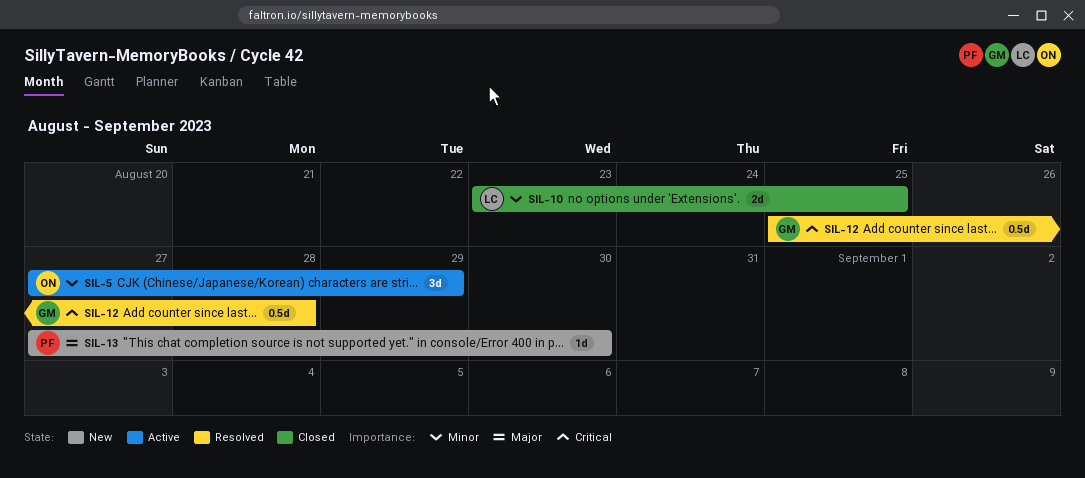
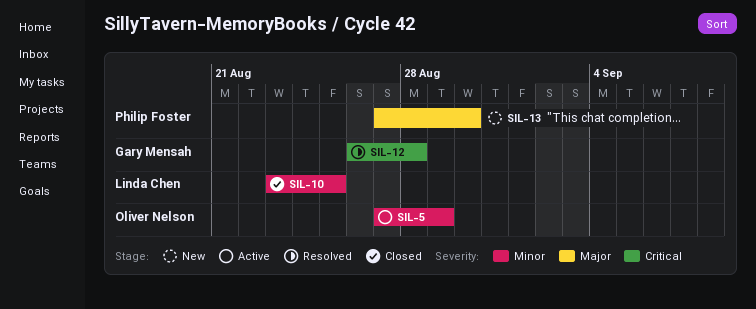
SIL-12, start: Aug 25 -> Aug 26

